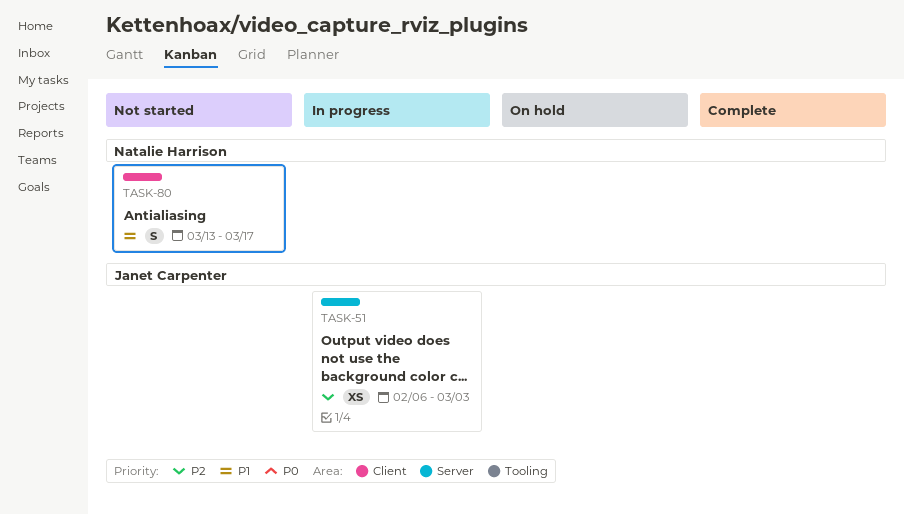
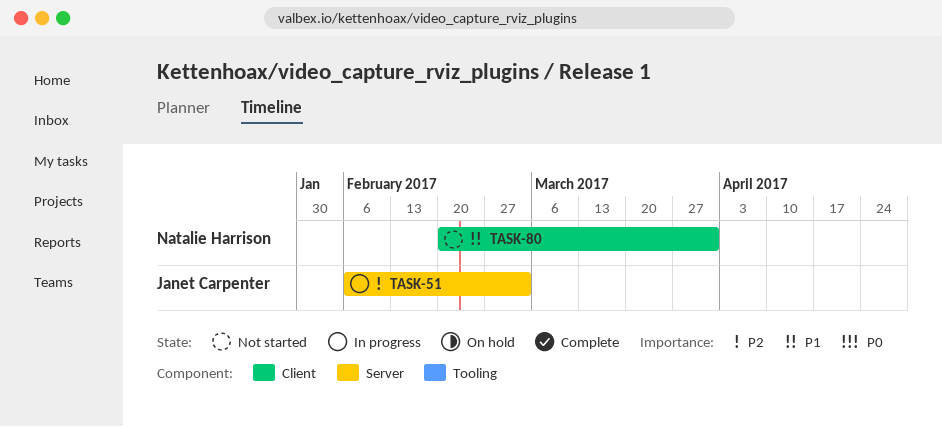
TASK-80, start: Mar 13 -> Feb 20
TASK-80, due: Mar 17 -> Mar 31

